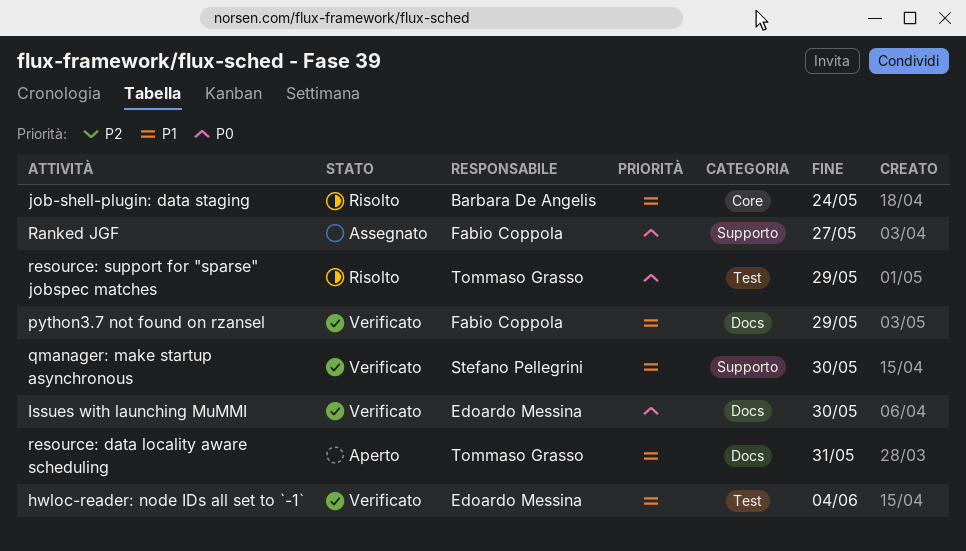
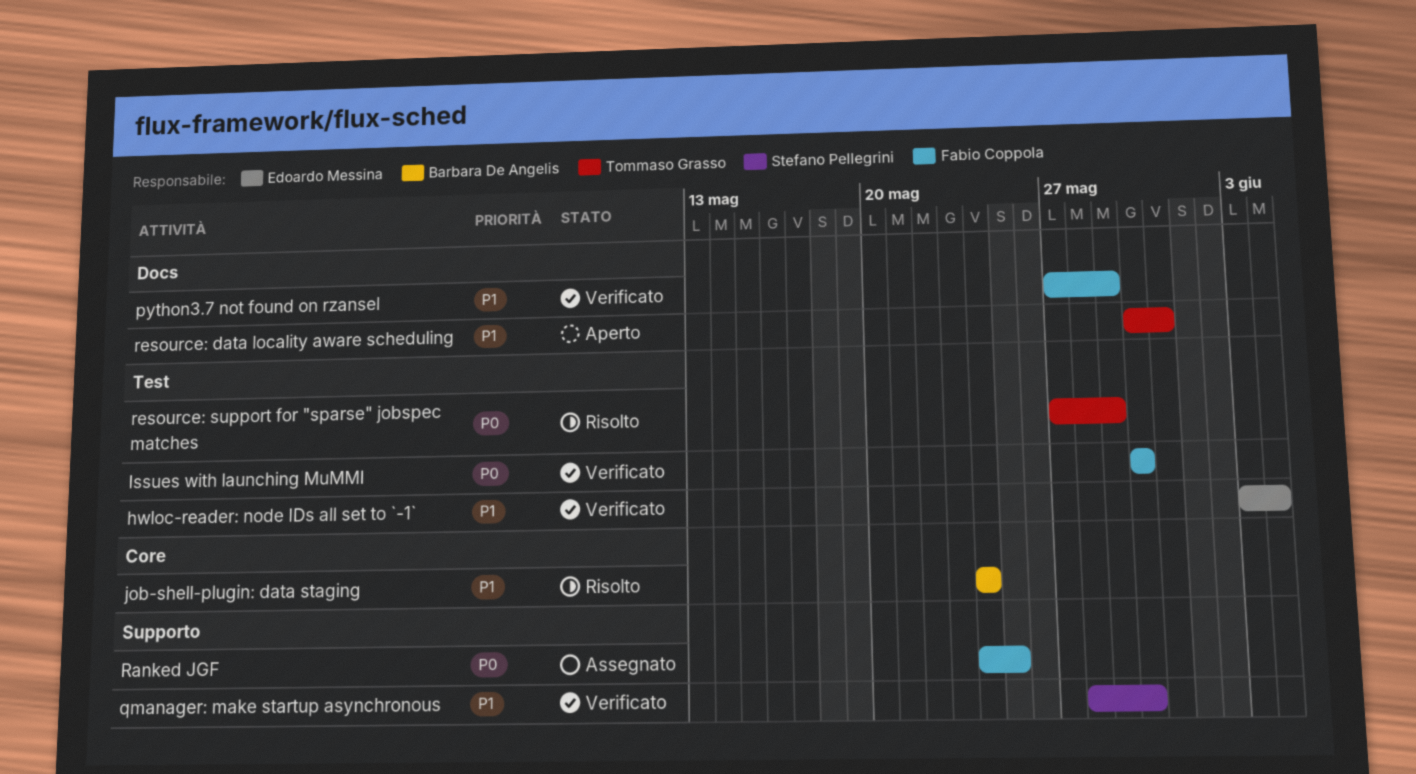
Issues with launching MuMMI, owner: Edoardo Messina -> Fabio Coppola
Issues with launching MuMMI, label: Docs -> Test
Ranked JGF, due: May 27 -> May 25

